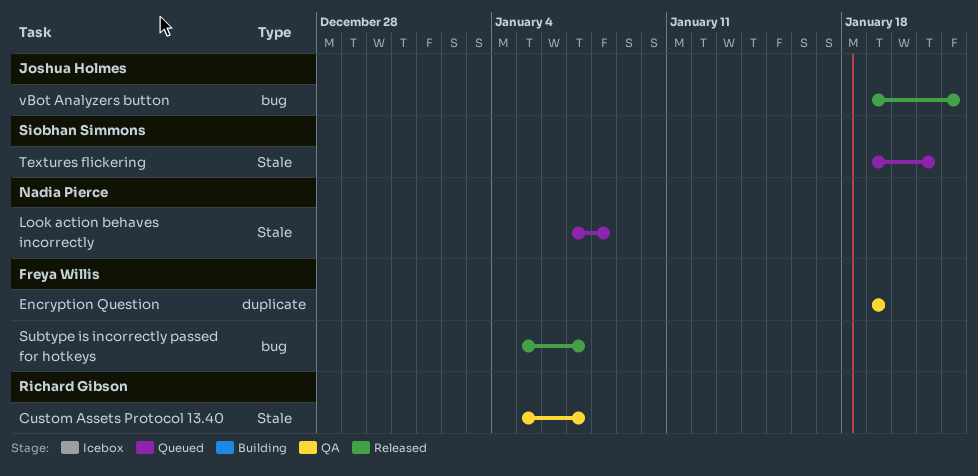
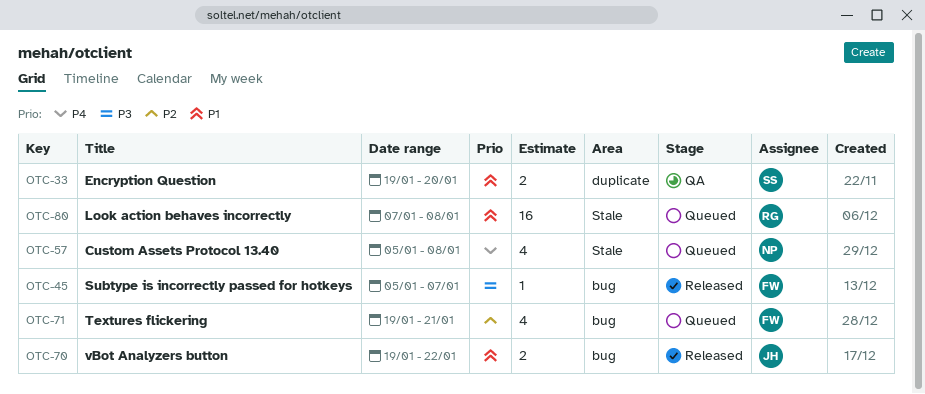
Custom Assets Protocol 13.40, status: QA -> Queued
Custom Assets Protocol 13.40, owner: Richard Gibson -> Nadia Pierce
Custom Assets Protocol 13.40, due: Jan 7 -> Jan 8
Encryption Question, owner: Freya Willis -> Siobhan Simmons
Encryption Question, due: Jan 19 -> Jan 20
Look action behaves incorrectly, owner: Nadia Pierce -> Richard Gibson
Textures flickering, owner: Siobhan Simmons -> Freya Willis
Textures flickering, label: Stale -> bug

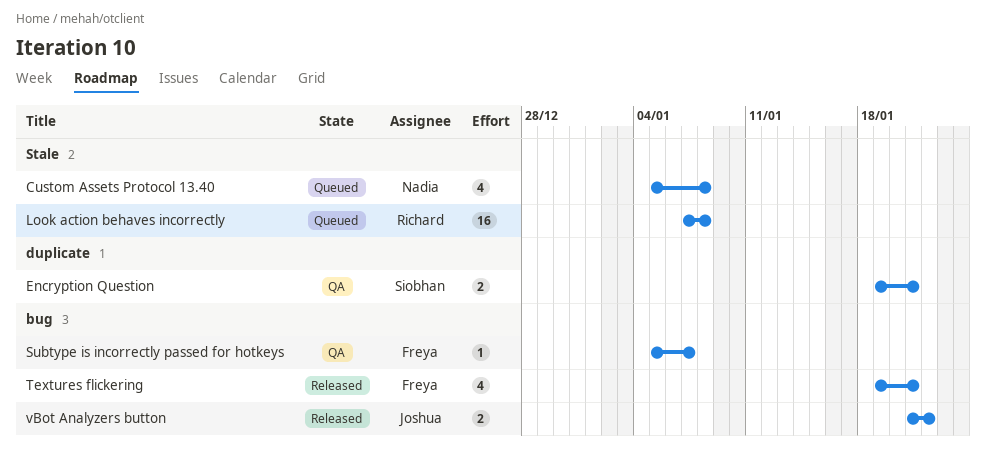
Encryption Question, due: Jan 20 -> Jan 21
Subtype is incorrectly passed for hotkeys, status: Released -> QA
Textures flickering, status: Queued -> Released
vBot Analyzers button, start: Jan 19 -> Jan 21

